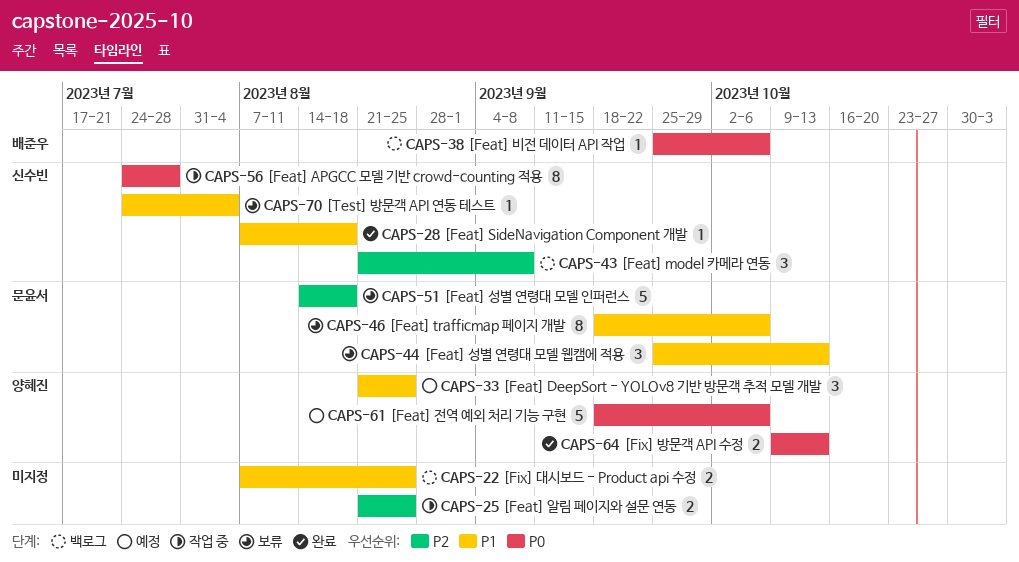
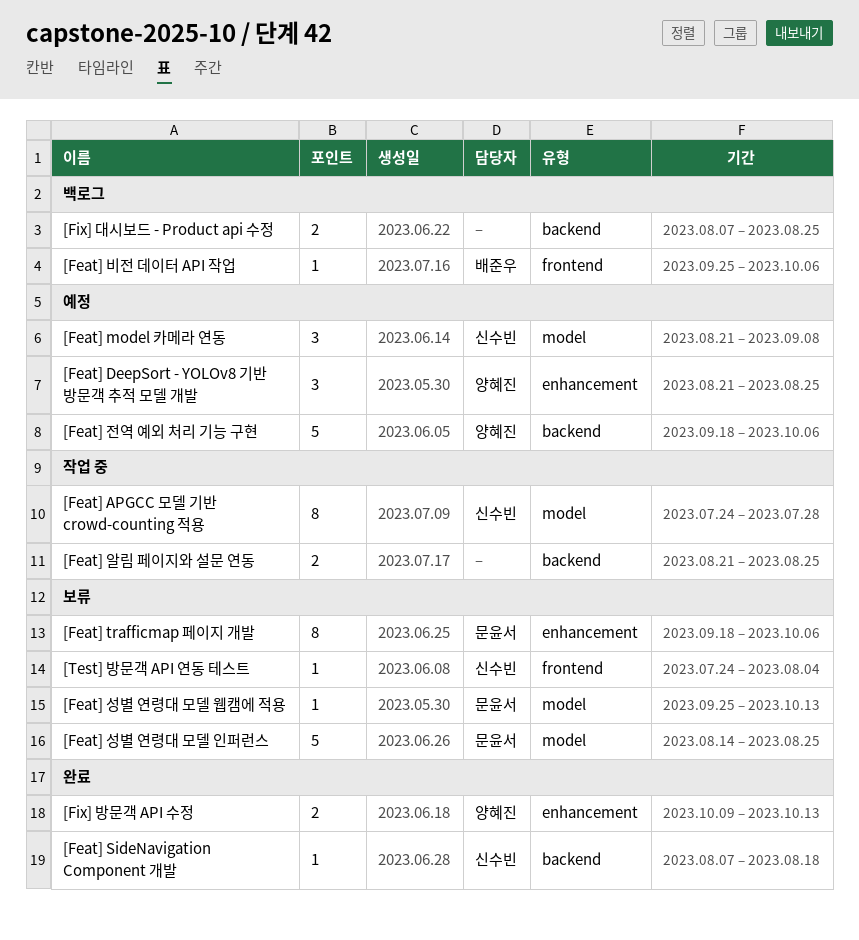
[Feat] model 카메라 연동, status: 백로그 -> 예정
[Feat] 성별 연령대 모델 웹캠에 적용, estimate: 3 -> 1
[Feat] 성별 연령대 모델 인퍼런스, due: Aug 18 -> Aug 25

